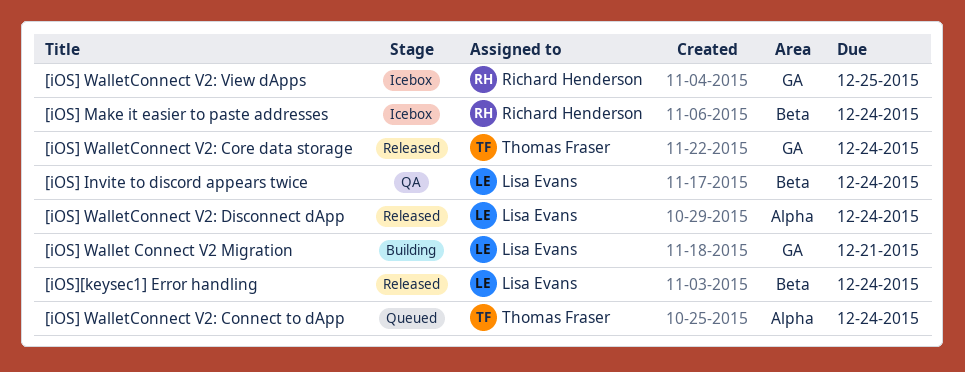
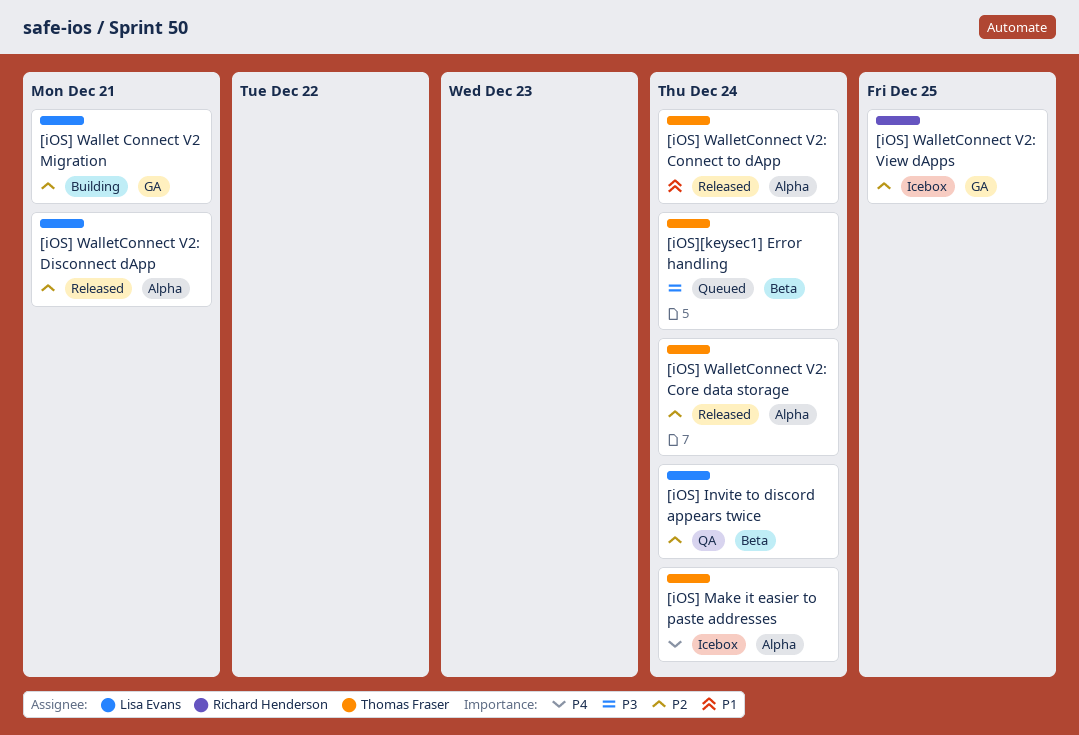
[iOS] Make it easier to paste addresses, owner: Richard Henderson -> Thomas Fraser
[iOS] Make it easier to paste addresses, label: Beta -> Alpha
[iOS] WalletConnect V2: Connect to dApp, status: Queued -> Released
[iOS] WalletConnect V2: Core data storage, label: GA -> Alpha
[iOS] WalletConnect V2: Disconnect dApp, due: Dec 24 -> Dec 21
[iOS][keysec1] Error handling, status: Released -> Queued
[iOS][keysec1] Error handling, owner: Lisa Evans -> Thomas Fraser

